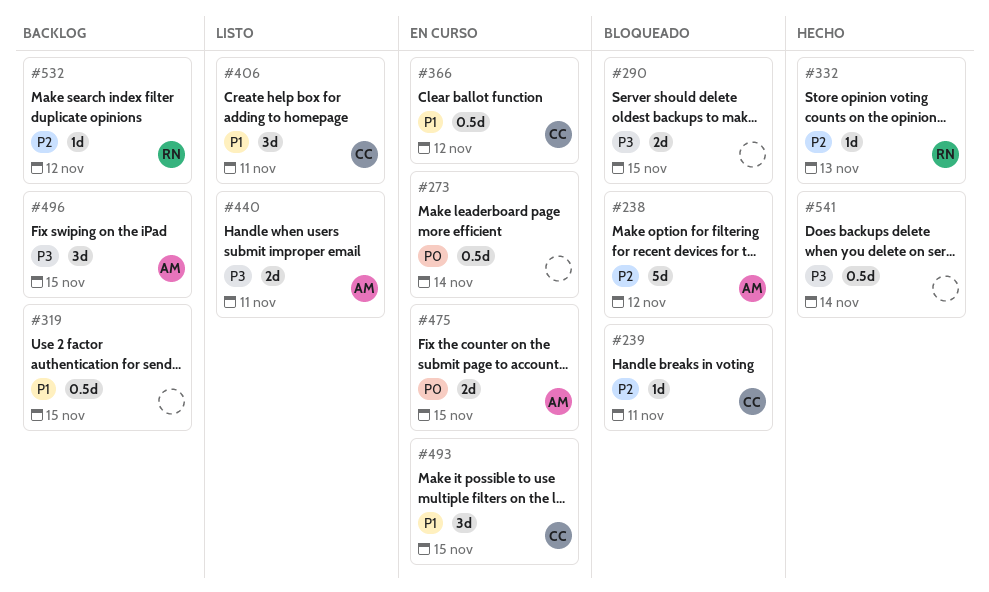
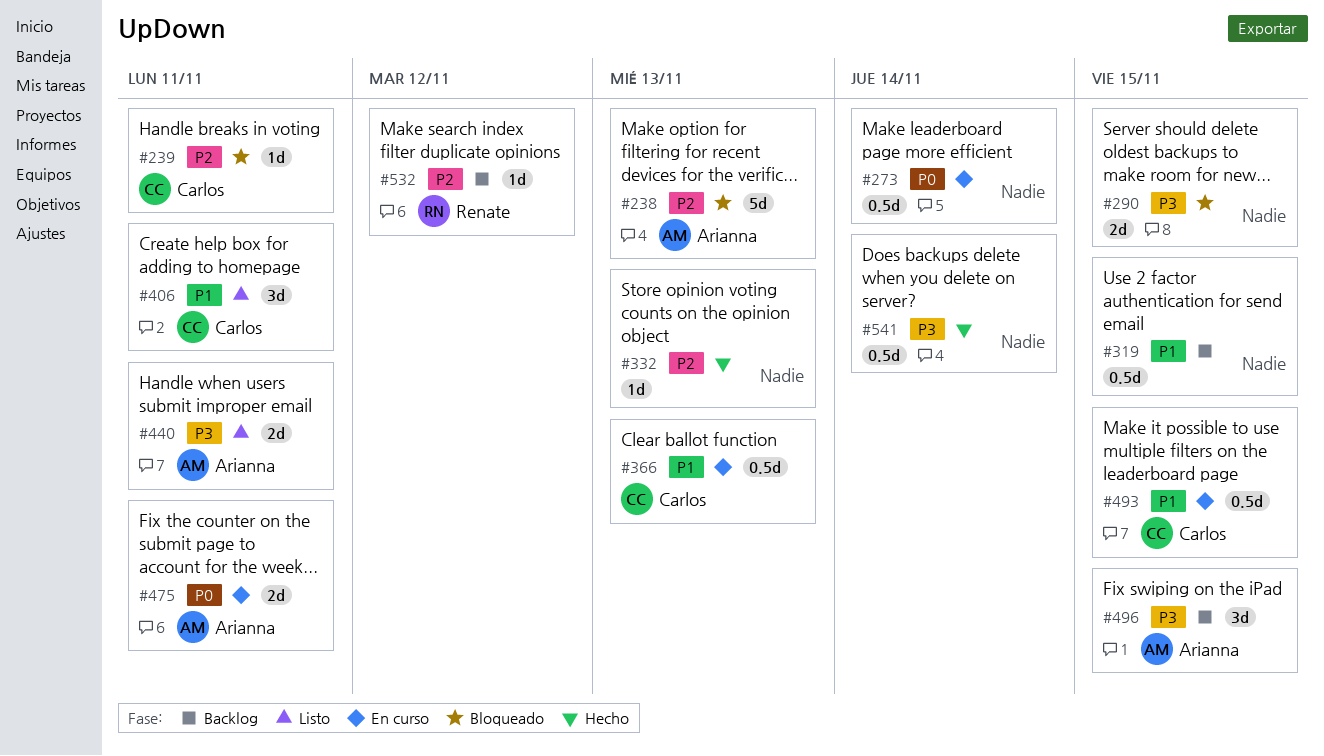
#238, due: Nov 12 -> Nov 13
#332, owner: Renate -> none
#366, due: Nov 12 -> Nov 13
#475, due: Nov 15 -> Nov 11
#493, estimate: 3d -> 0.5d

